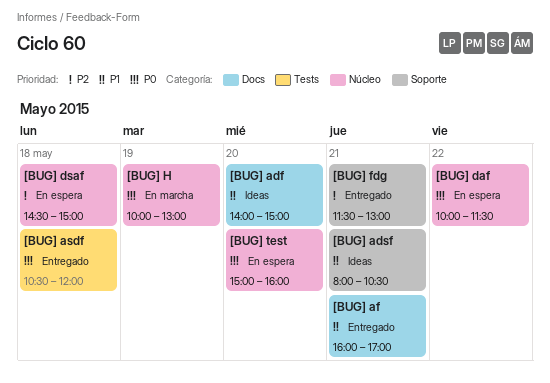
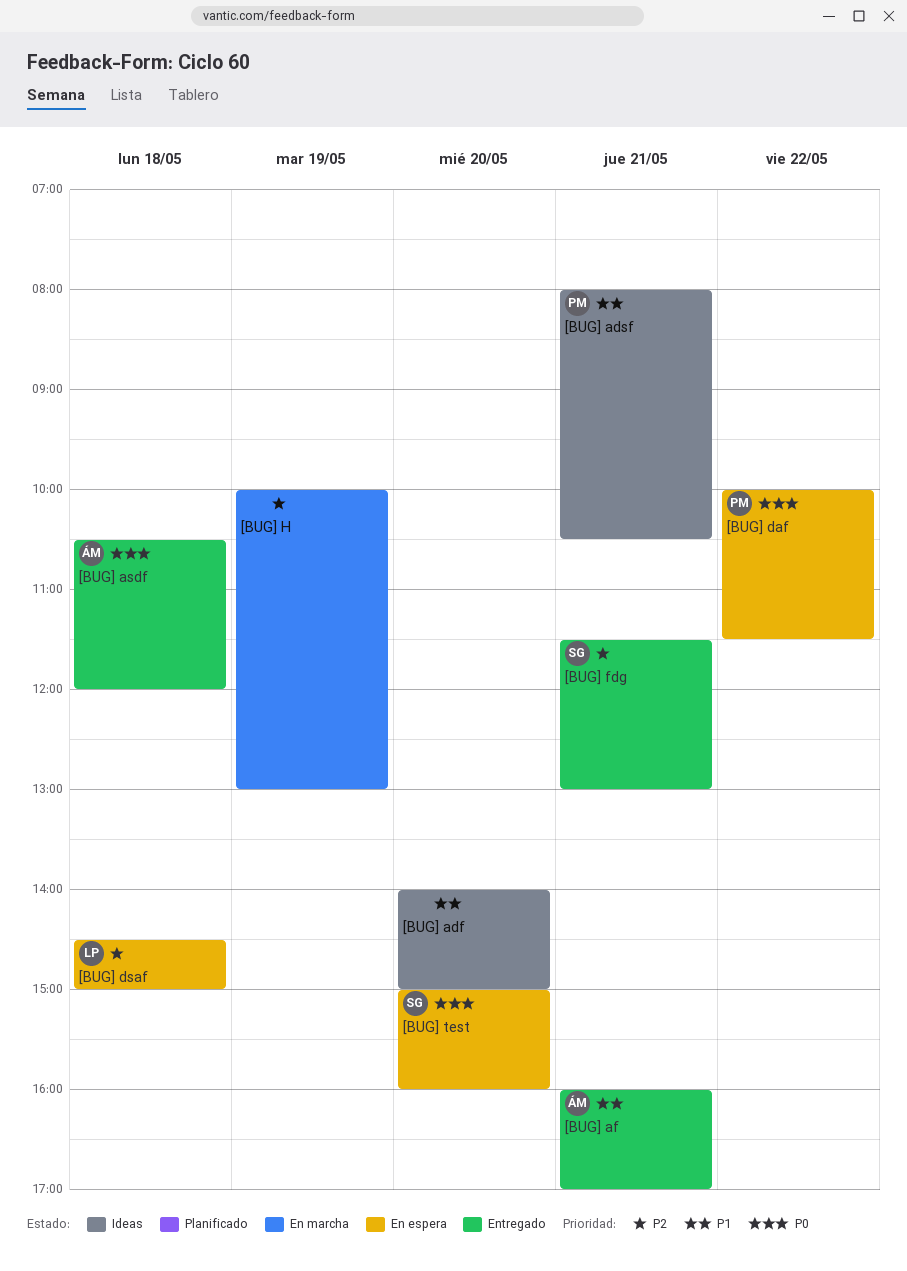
[BUG] H, priority: P0 -> P2

